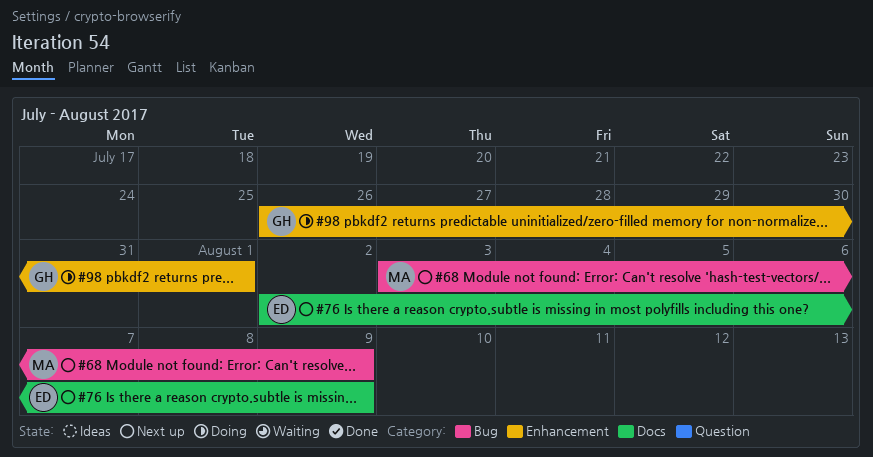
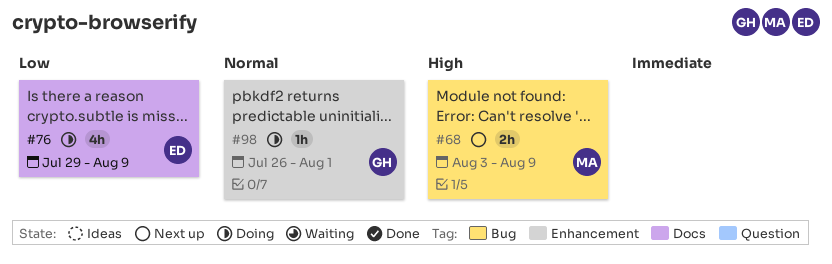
#76, status: Next up -> Doing
#76, start: Aug 2 -> Jul 29

